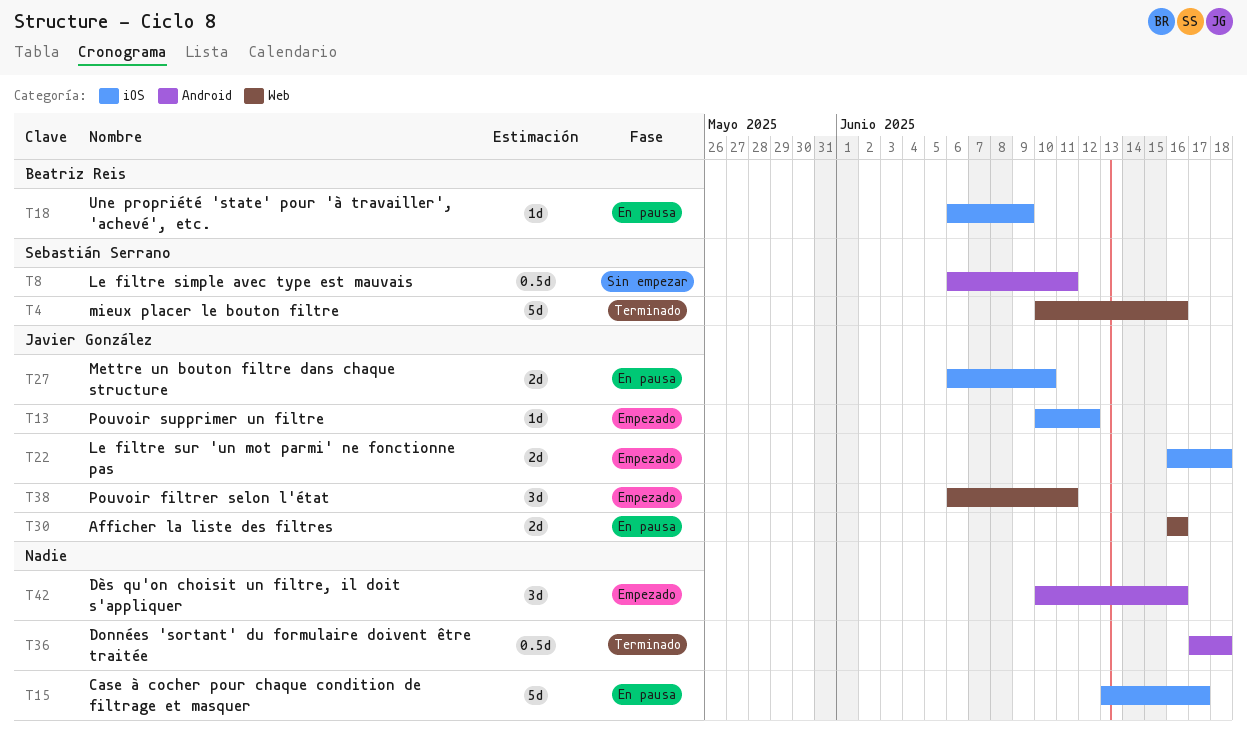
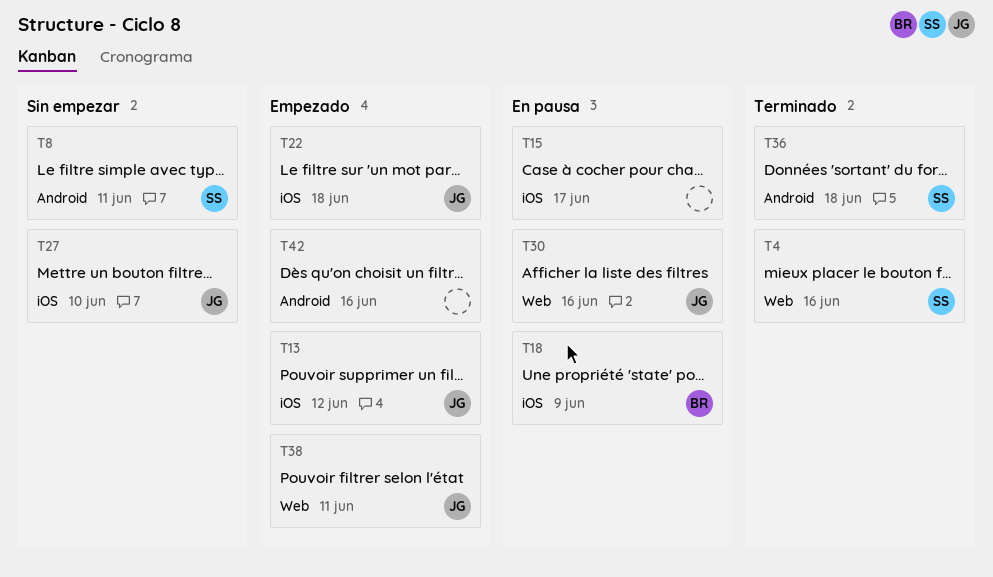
T27, status: En pausa -> Sin empezar
T36, owner: none -> Sebastián Serrano

